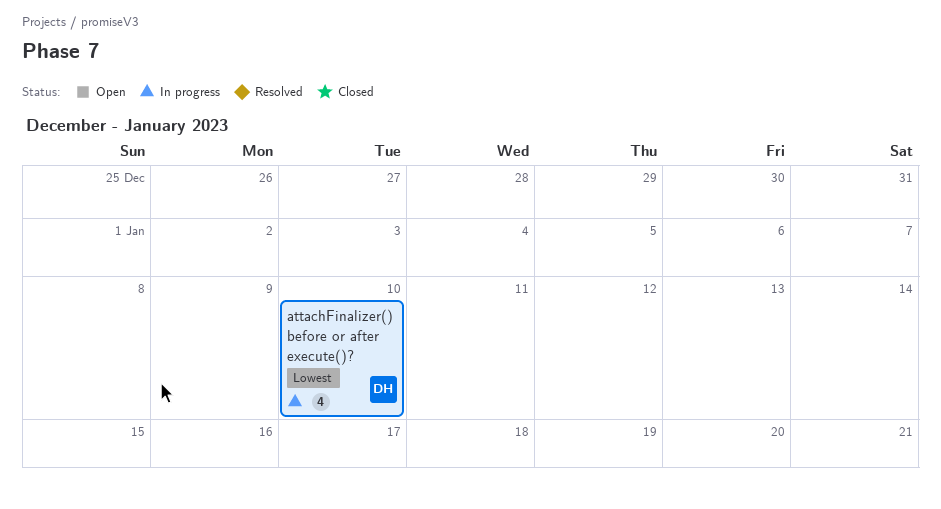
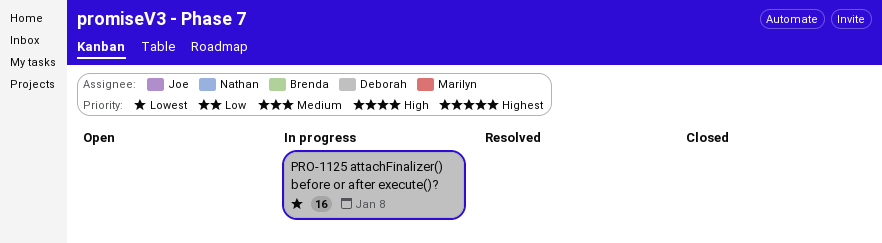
attachFinalizer() before or after execute()?, estimate: 4 -> 16
attachFinalizer() before or after execute()?, due: Jan 10 -> Jan 8

